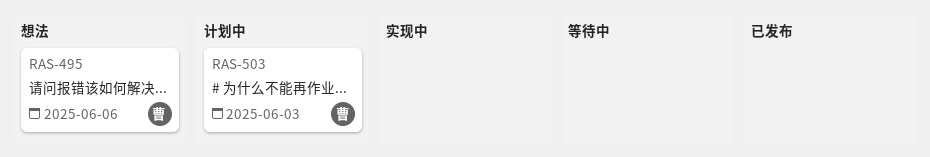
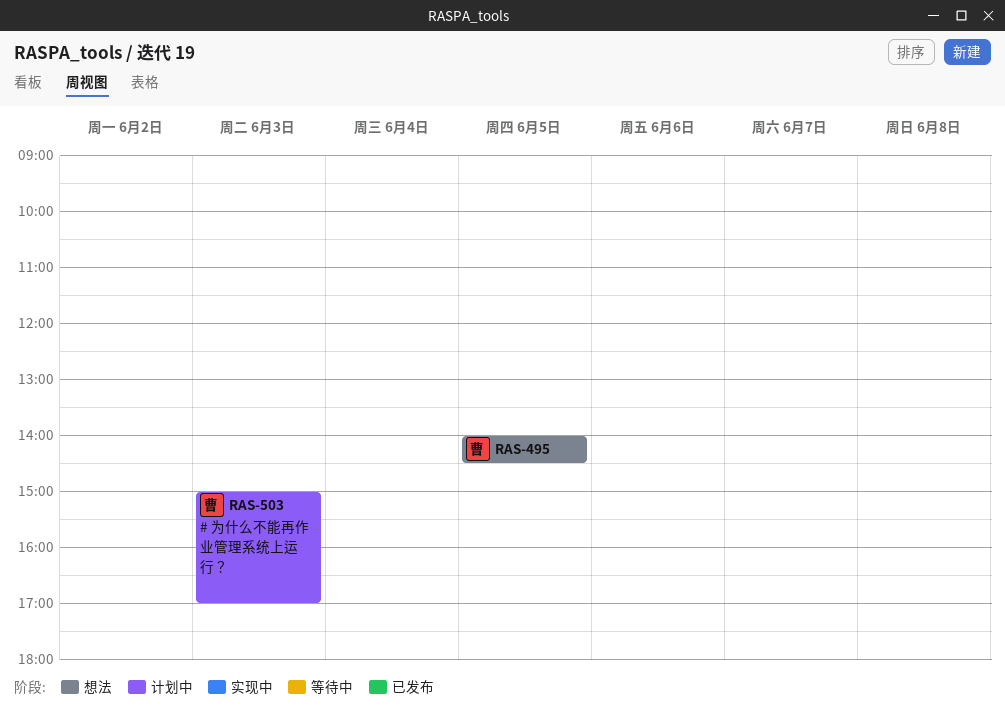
RAS-495, day: Jun 6 -> Jun 5

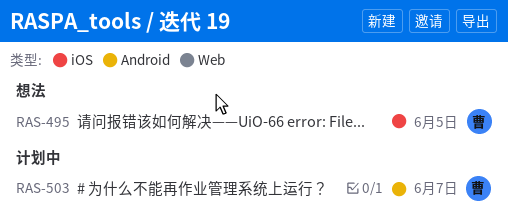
RAS-503, day: Jun 3 -> Jun 7

